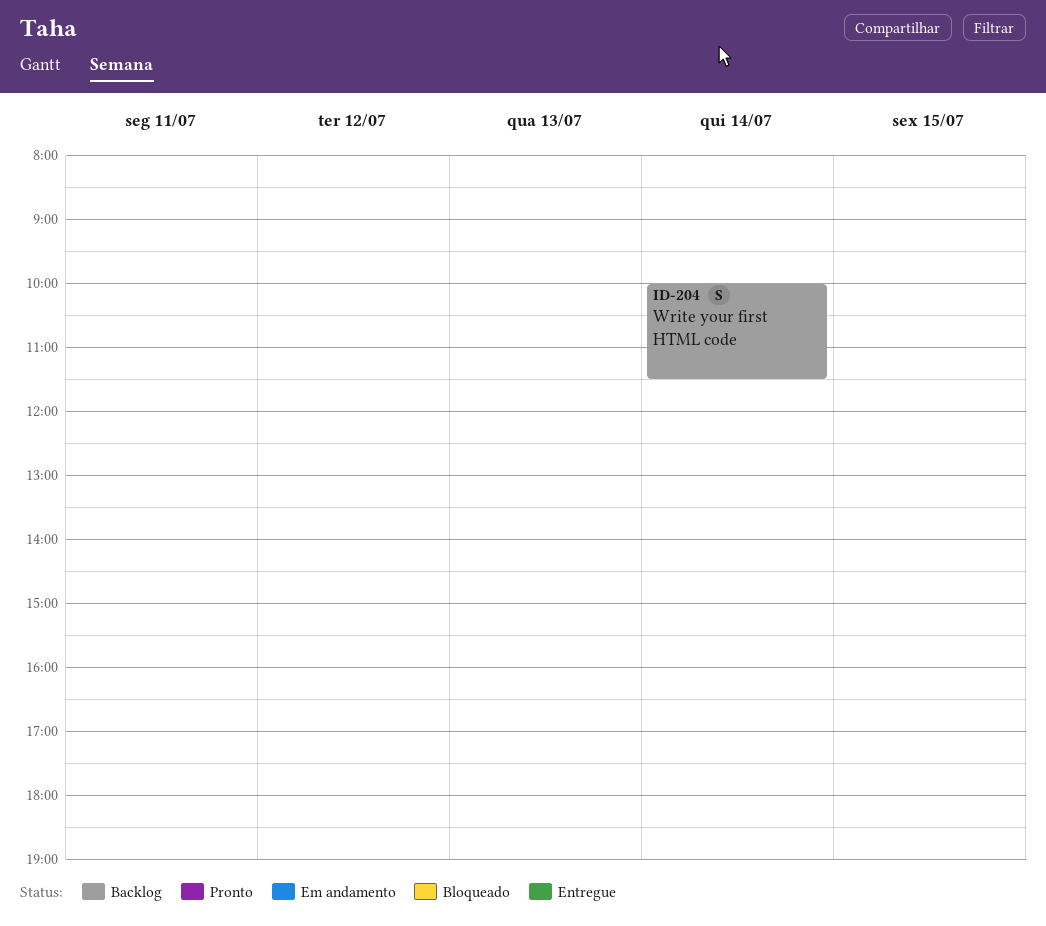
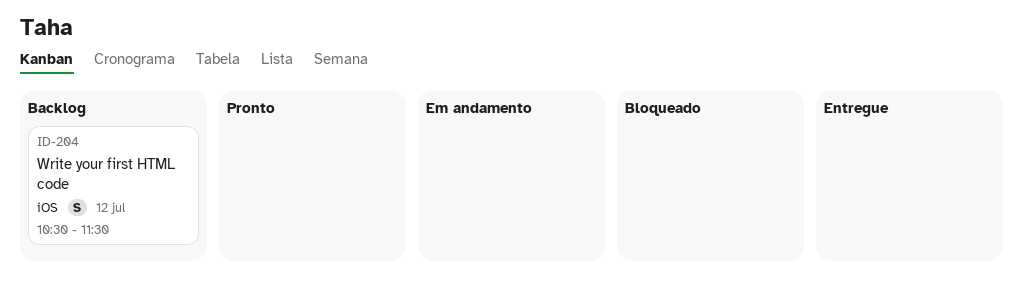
ID-204, day: Jul 14 -> Jul 12
ID-204, begins: 10:00 -> 10:30

